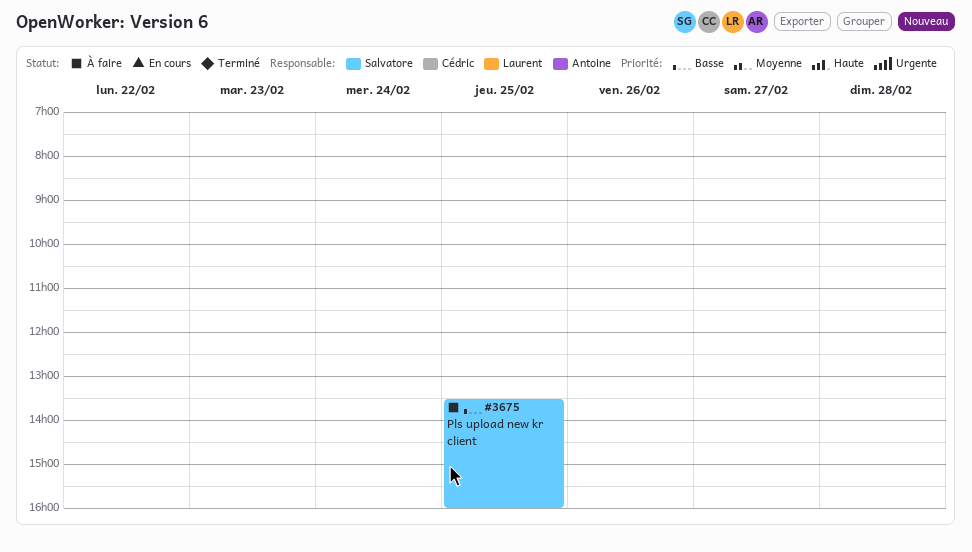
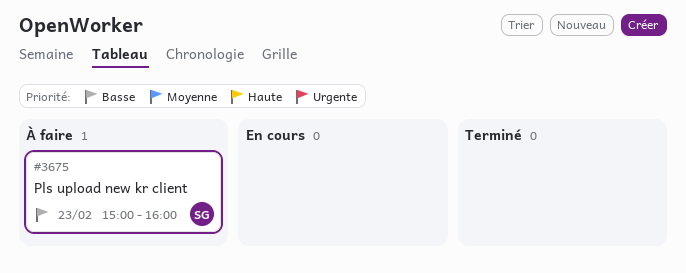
#3675, day: Feb 25 -> Feb 23
#3675, begins: 13:30 -> 15:00

